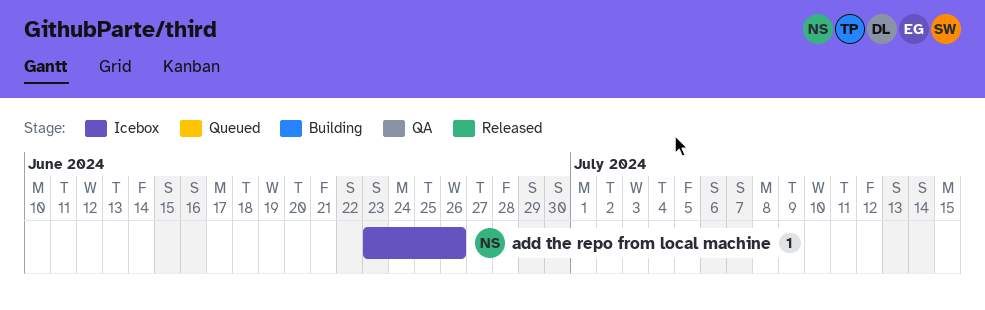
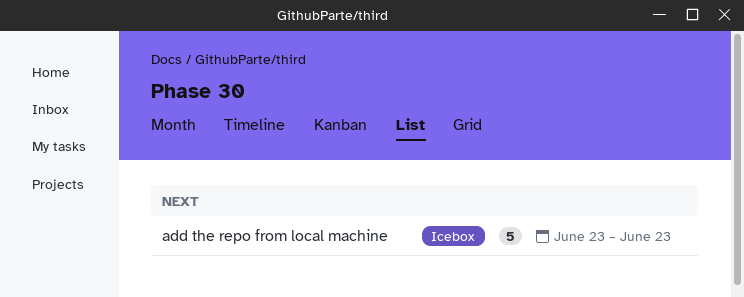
add the repo from local machine, estimate: 1 -> 5
add the repo from local machine, due: Jun 26 -> Jun 23

